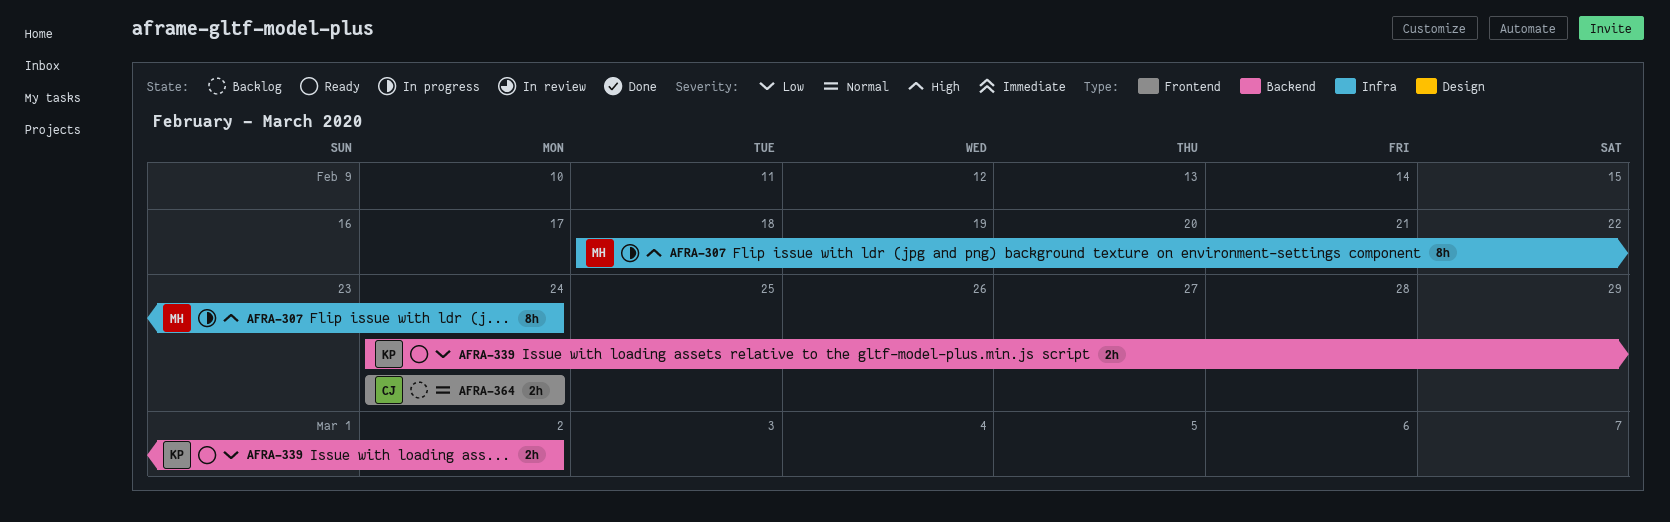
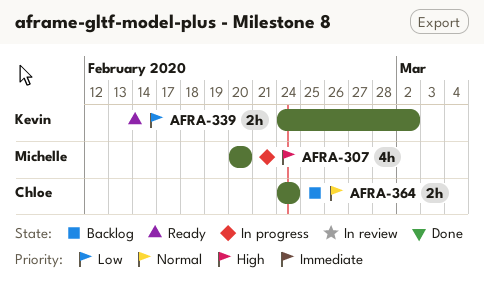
AFRA-307, estimate: 8h -> 4h
AFRA-307, start: Feb 18 -> Feb 20
AFRA-307, due: Feb 24 -> Feb 20

